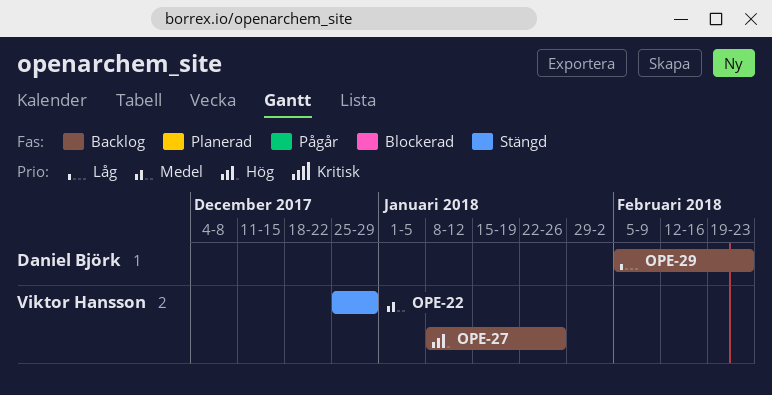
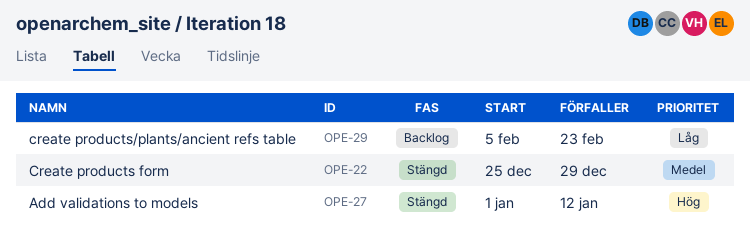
OPE-27, status: Backlog -> Stängd
OPE-27, start: Jan 8 -> Jan 1
OPE-27, due: Jan 26 -> Jan 12

